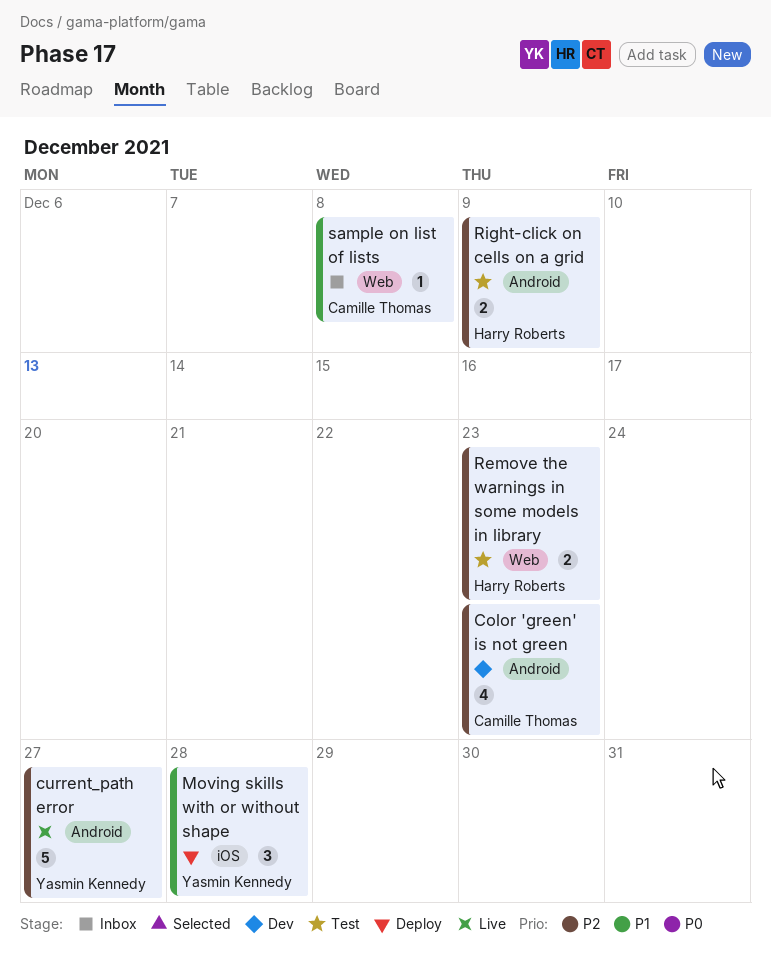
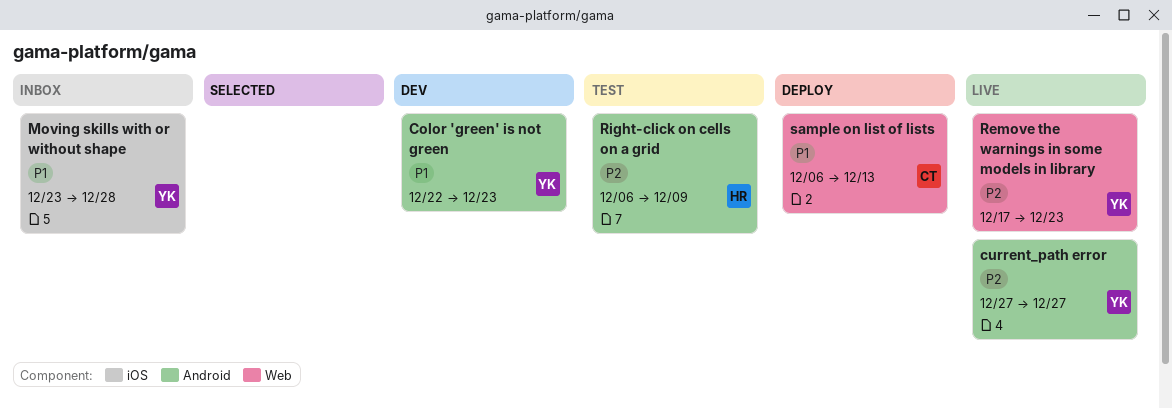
Color 'green' is not green, owner: Camille Thomas -> Yasmin Kennedy
Color 'green' is not green, priority: P2 -> P1
Moving skills with or without shape, status: Deploy -> Inbox
Remove the warnings in some models in library, status: Test -> Live
Remove the warnings in some models in library, owner: Harry Roberts -> Yasmin Kennedy
sample on list of lists, status: Inbox -> Deploy
sample on list of lists, due: Dec 8 -> Dec 13

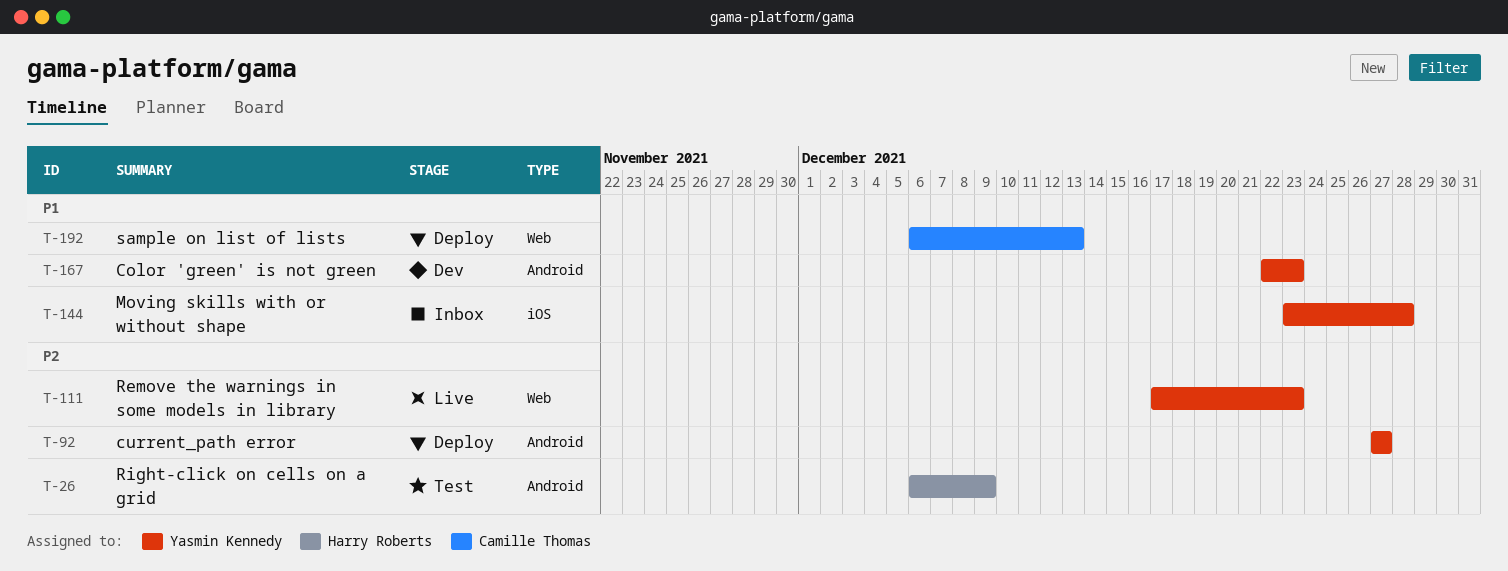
current_path error, status: Live -> Deploy

